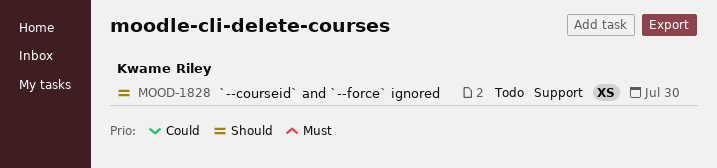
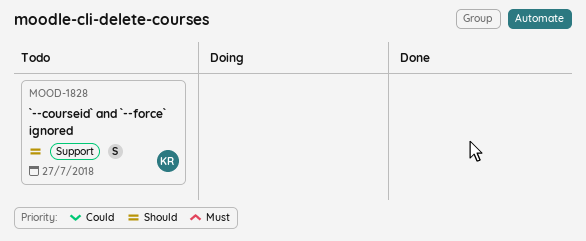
MOOD-1828, estimate: XS -> S
MOOD-1828, due: Jul 30 -> Jul 27

